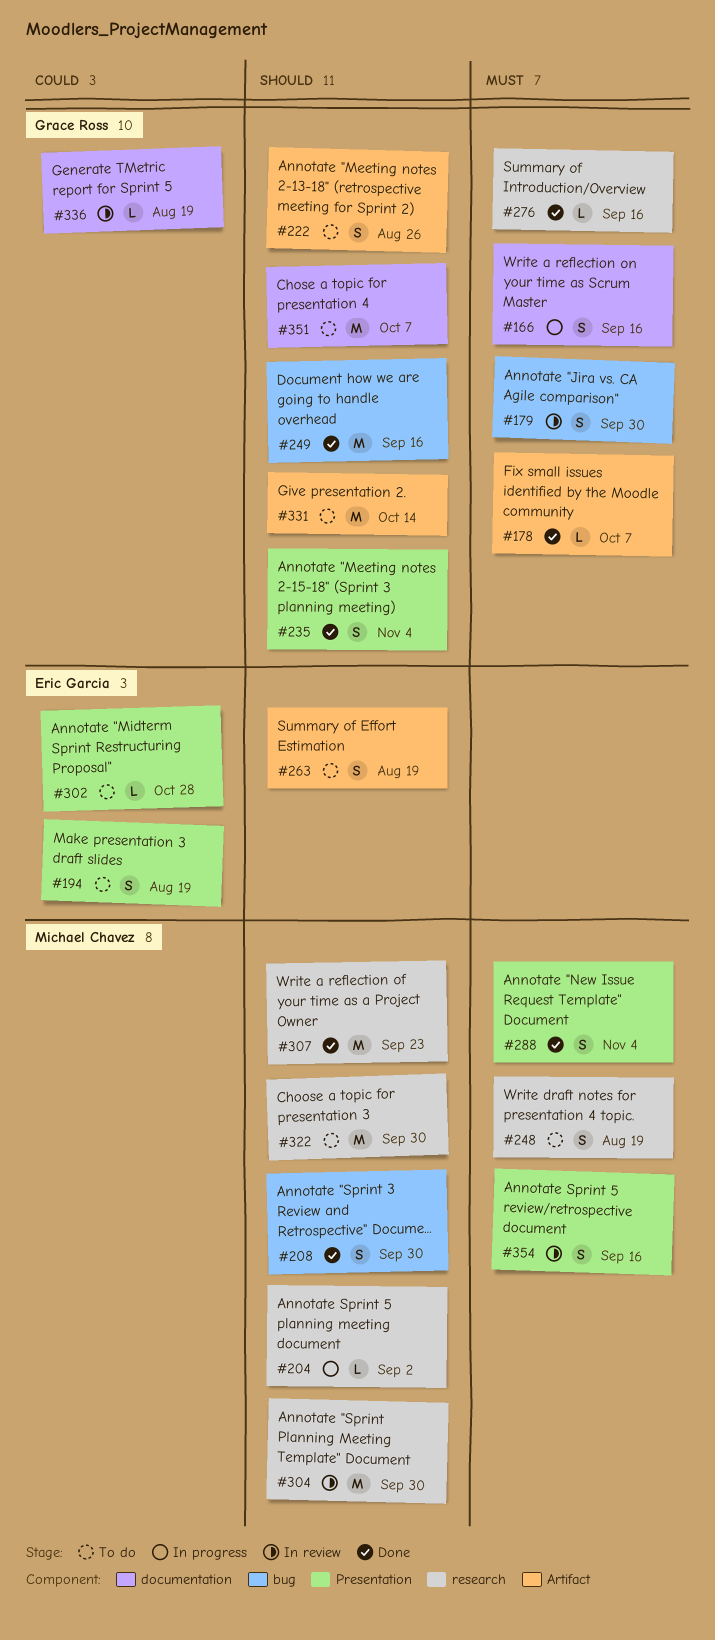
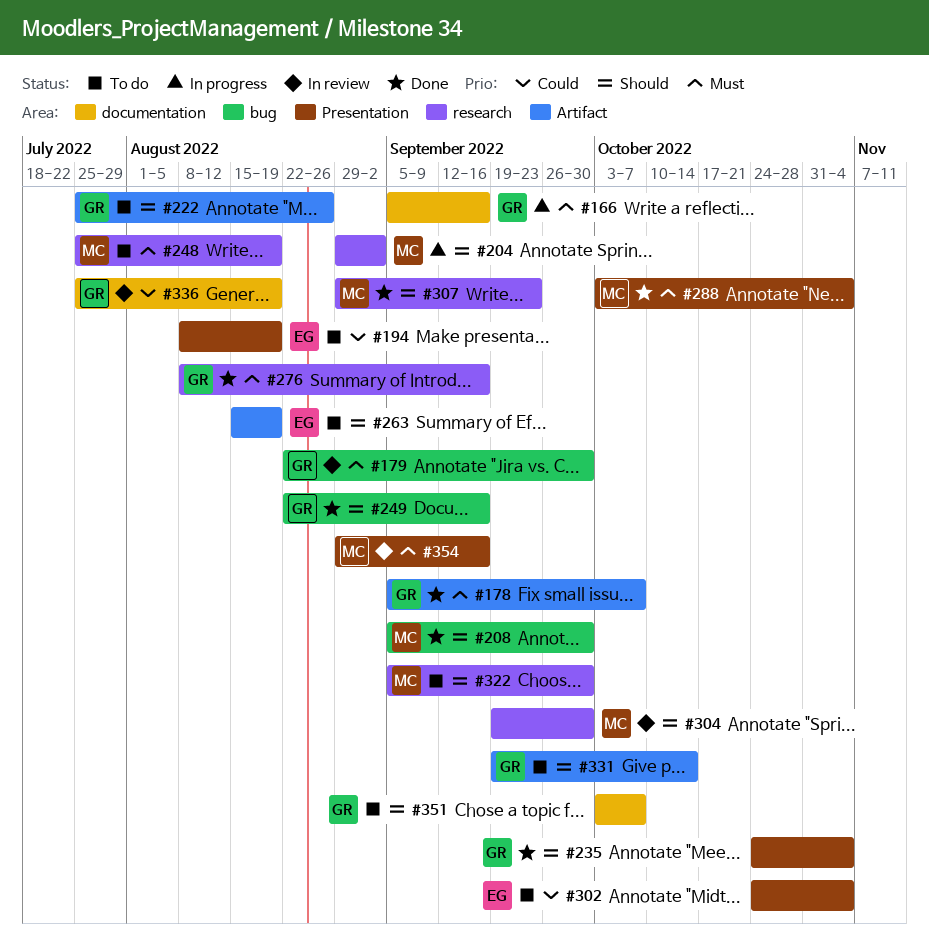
#302, due: Oct 28 -> Nov 4

